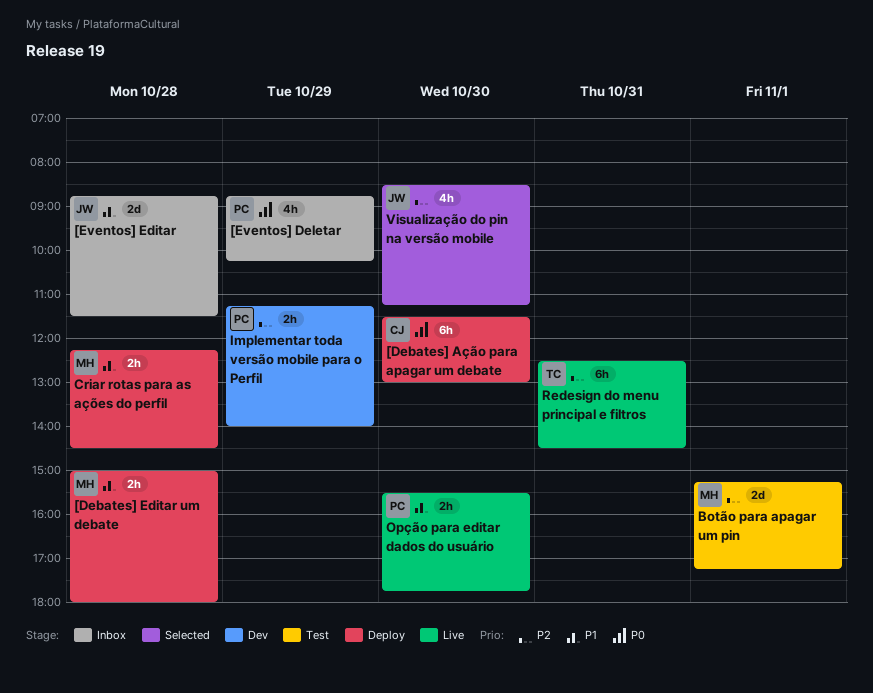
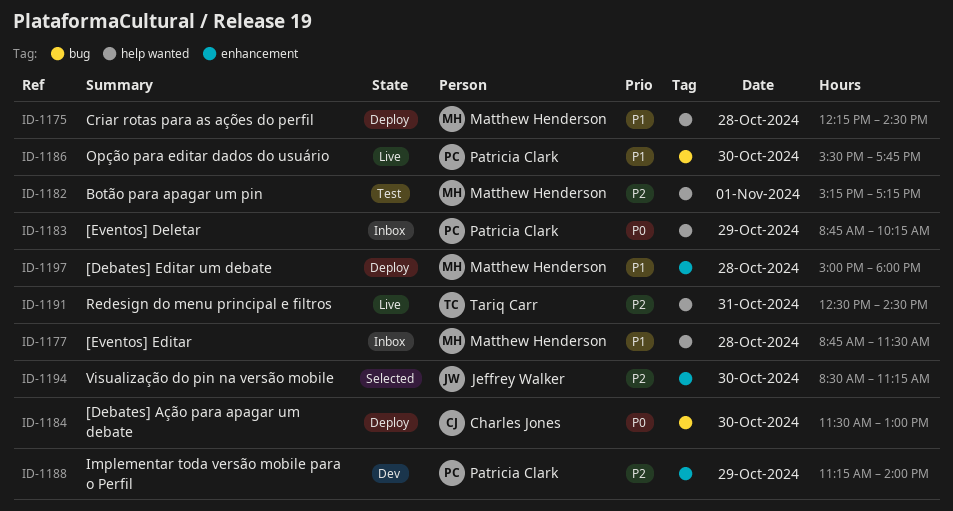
[Eventos] Editar, owner: Jeffrey Walker -> Matthew Henderson

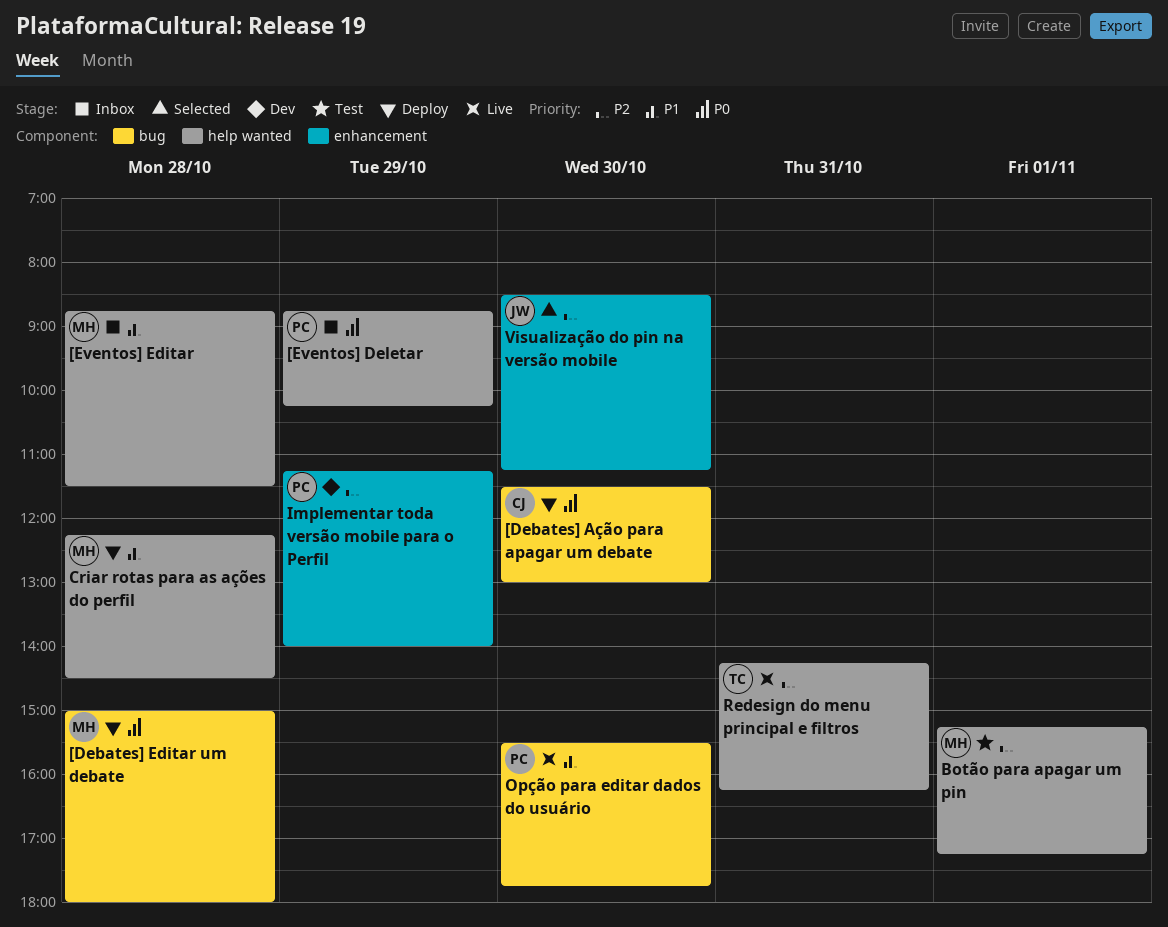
[Debates] Editar um debate, priority: P1 -> P0
[Debates] Editar um debate, label: enhancement -> bug
Redesign do menu principal e filtros, begins: 12:30 -> 14:15
Redesign do menu principal e filtros, ends: 14:30 -> 16:15

